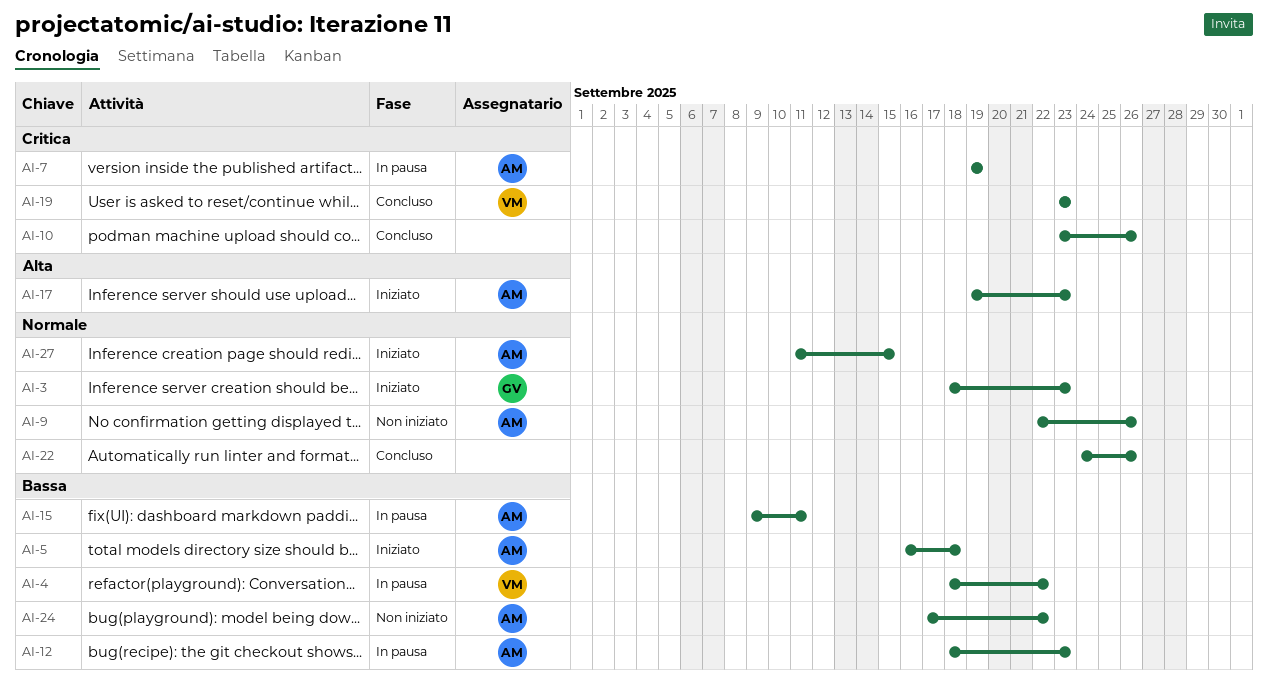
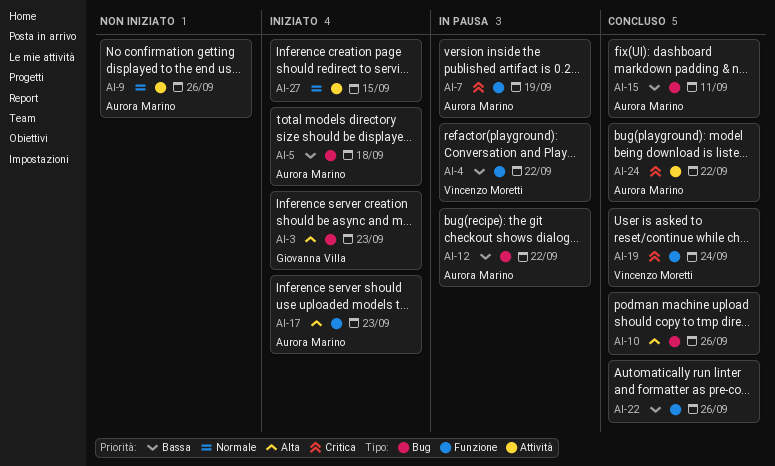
AI-3, priority: Normale -> Alta
AI-10, priority: Critica -> Alta
AI-12, due: Sep 23 -> Sep 22
AI-15, status: In pausa -> Concluso
AI-19, due: Sep 23 -> Sep 24
AI-22, priority: Normale -> Bassa
AI-24, status: Non iniziato -> Concluso
AI-24, priority: Bassa -> Critica
AI-27, owner: Aurora Marino -> none

